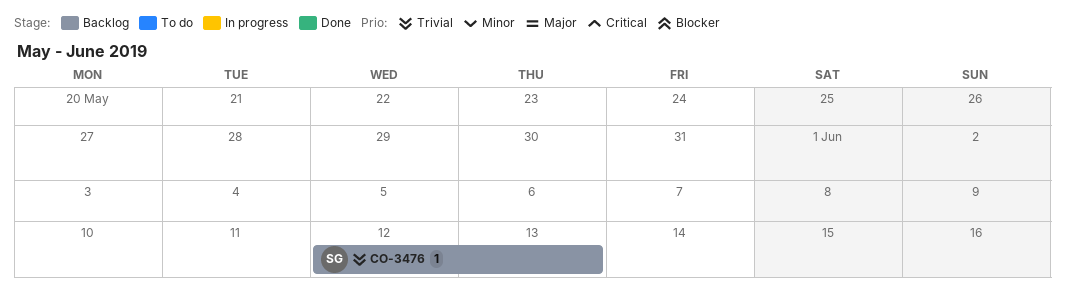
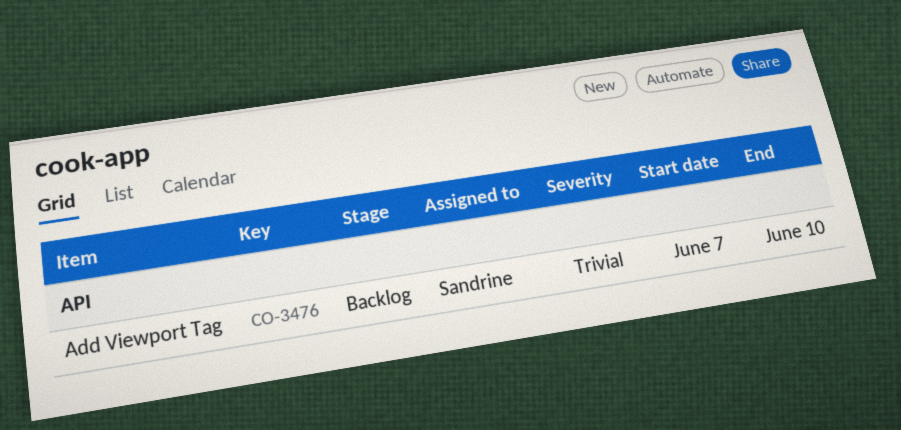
CO-3476, start: Jun 12 -> Jun 7
CO-3476, due: Jun 13 -> Jun 10

